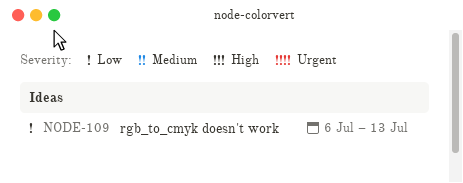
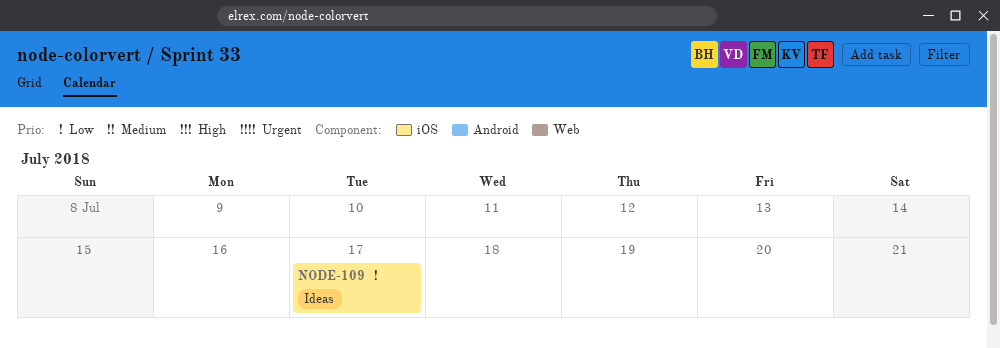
NODE-109, due: Jul 13 -> Jul 17

